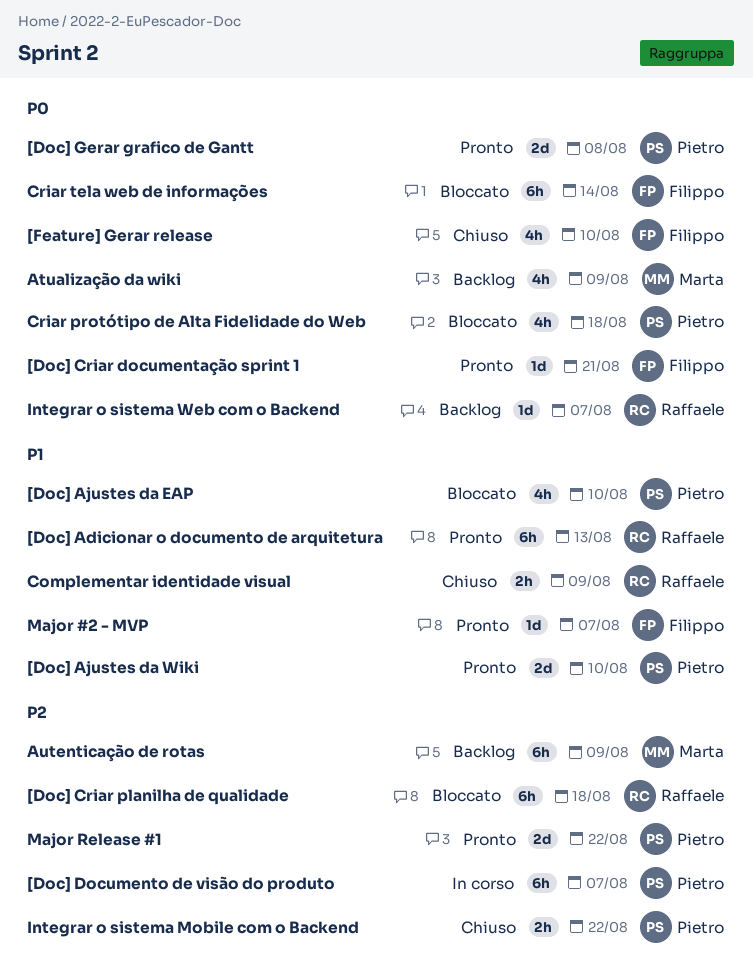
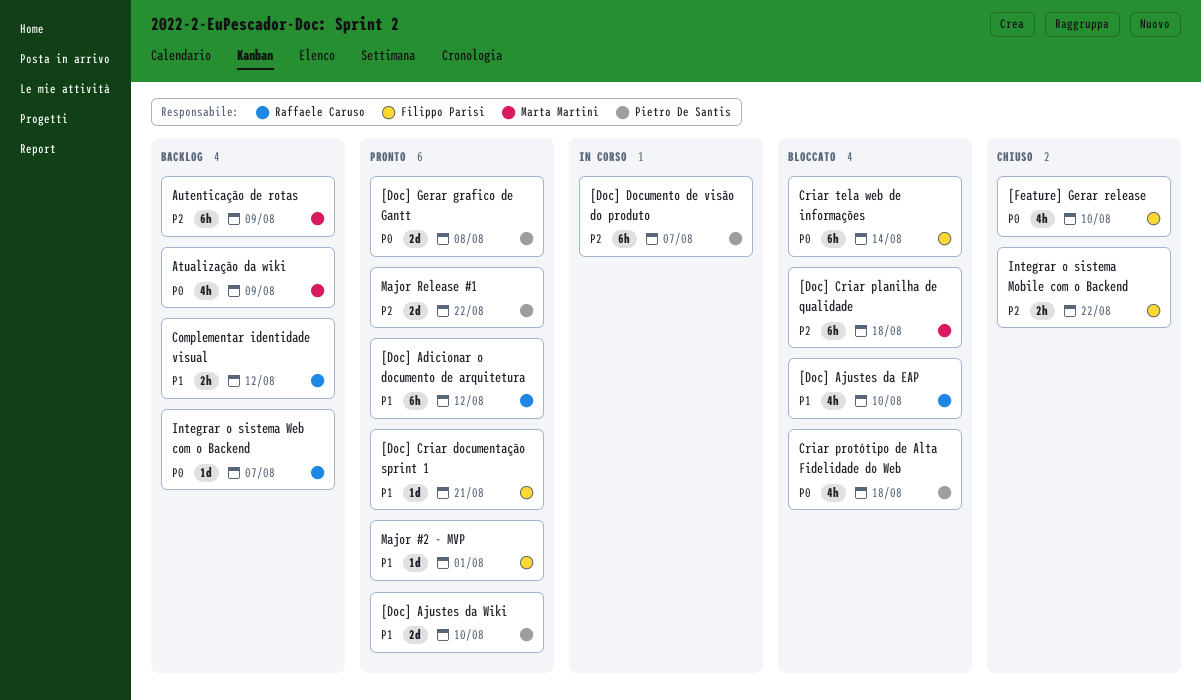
[Doc] Adicionar o documento de arquitetura, due: Aug 13 -> Aug 12
[Doc] Ajustes da EAP, owner: Pietro De Santis -> Raffaele Caruso
[Doc] Criar documentação sprint 1, priority: P0 -> P1
[Doc] Criar planilha de qualidade, owner: Raffaele Caruso -> Marta Martini
Complementar identidade visual, status: Chiuso -> Backlog
Complementar identidade visual, due: Aug 9 -> Aug 12
Integrar o sistema Mobile com o Backend, owner: Pietro De Santis -> Filippo Parisi
Major #2 - MVP, due: Aug 7 -> Aug 1

